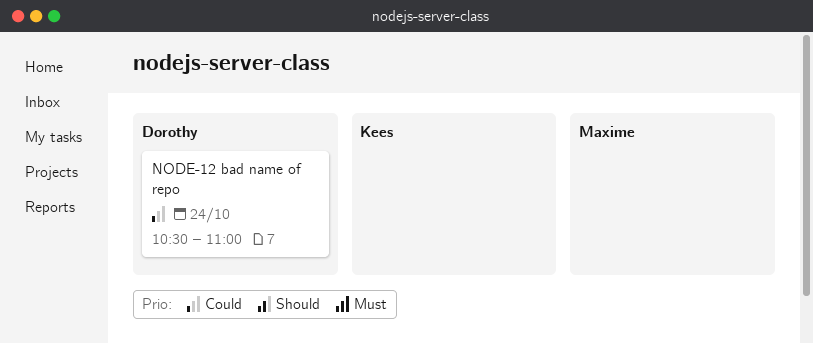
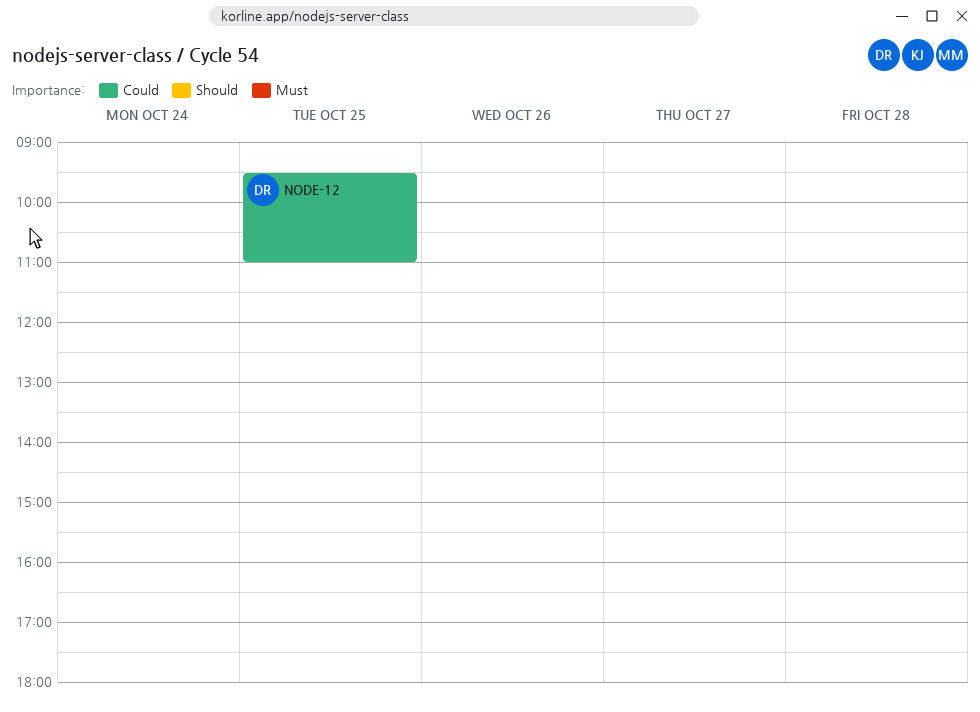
NODE-12, day: Oct 24 -> Oct 25
NODE-12, begins: 10:30 -> 09:30

